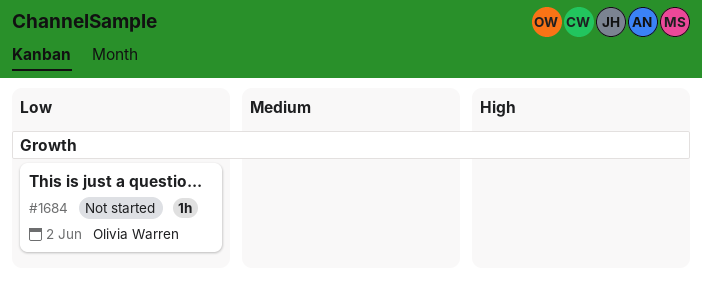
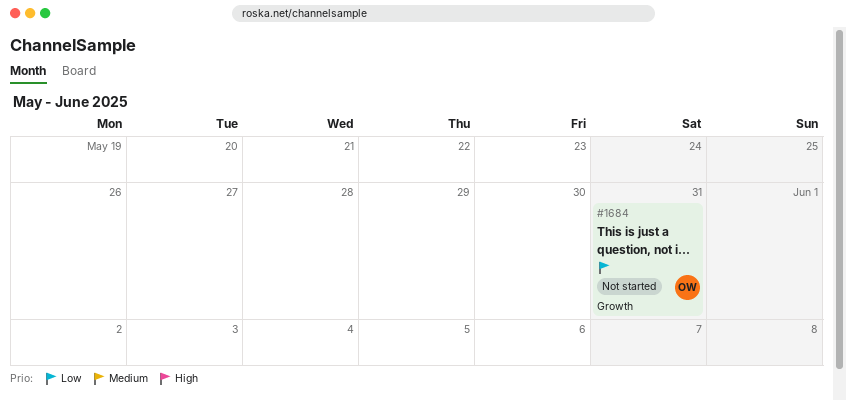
#1684, due: Jun 2 -> May 31

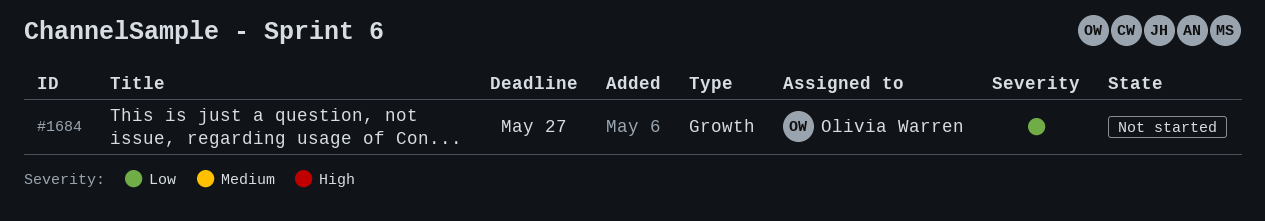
#1684, due: May 31 -> May 27

